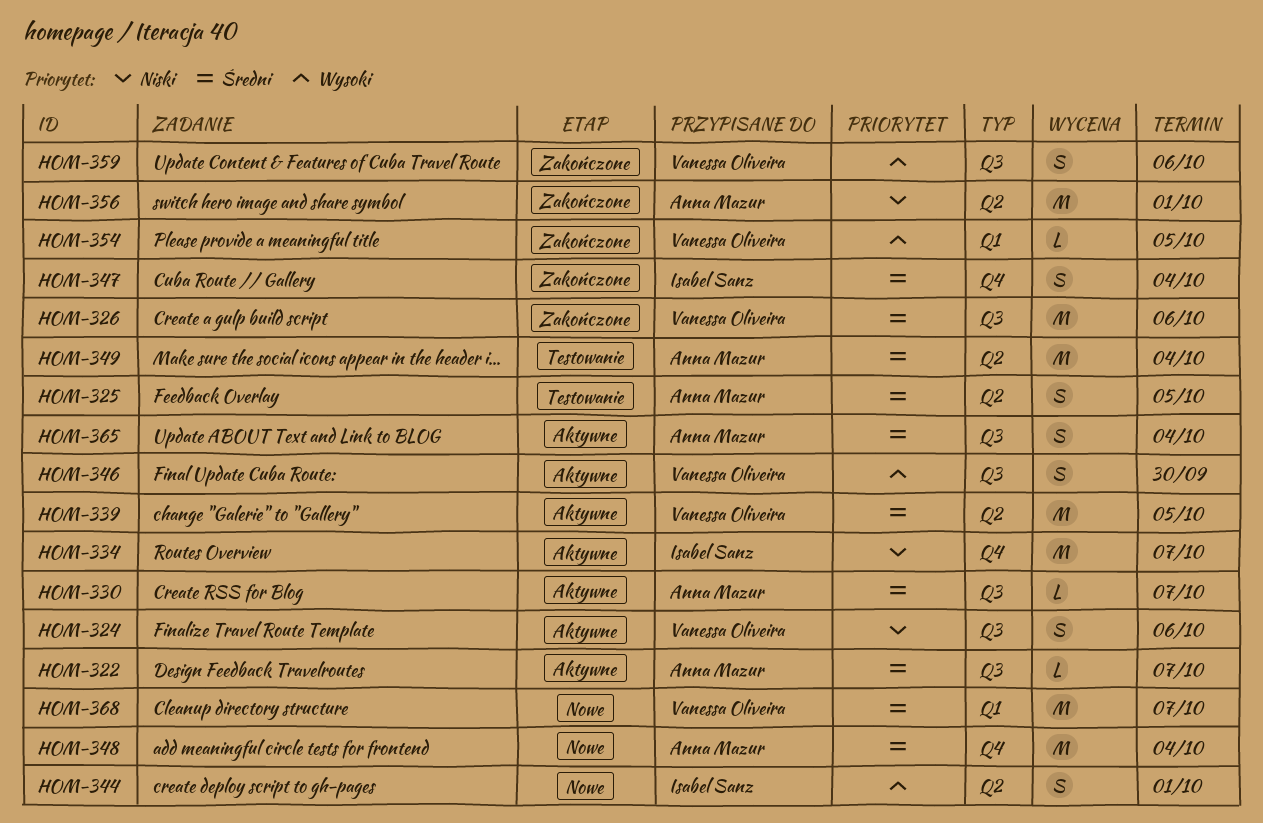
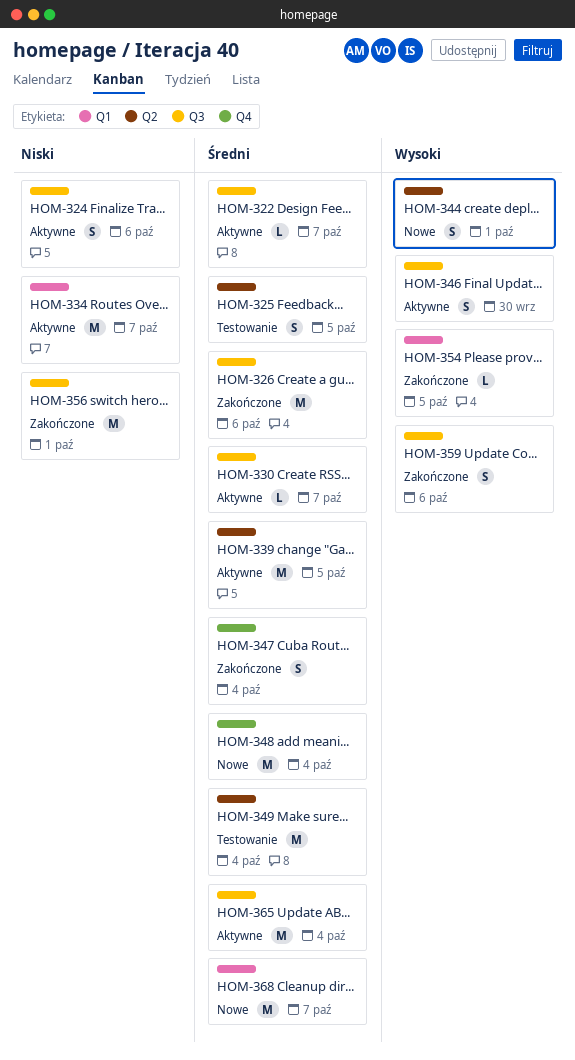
HOM-334, label: Q4 -> Q1
HOM-356, label: Q2 -> Q3
HOM-365, estimate: S -> M

